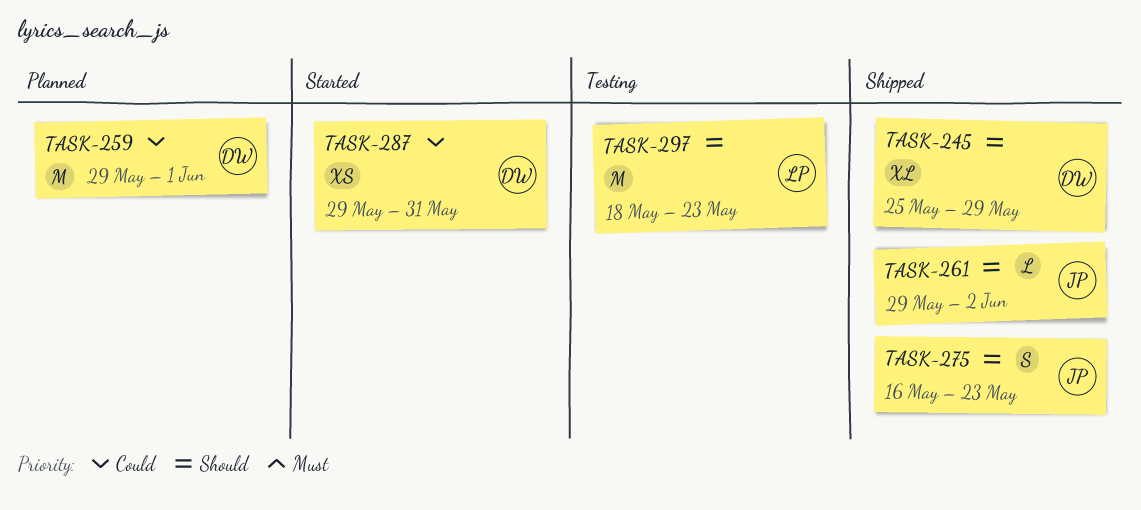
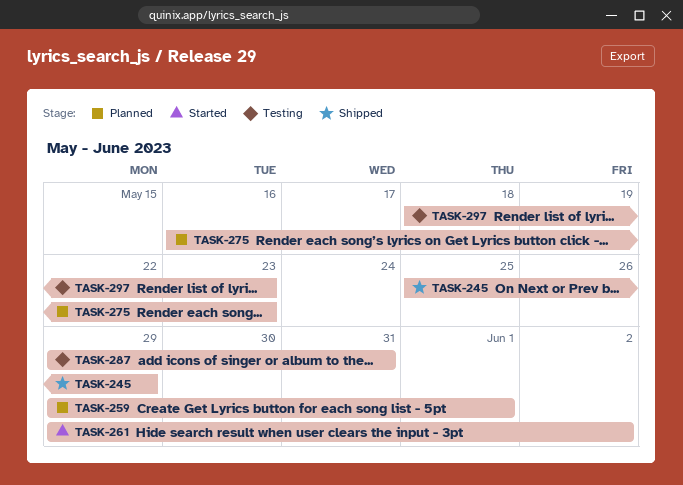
TASK-261, status: Shipped -> Started
TASK-275, status: Shipped -> Planned
TASK-287, status: Started -> Testing

